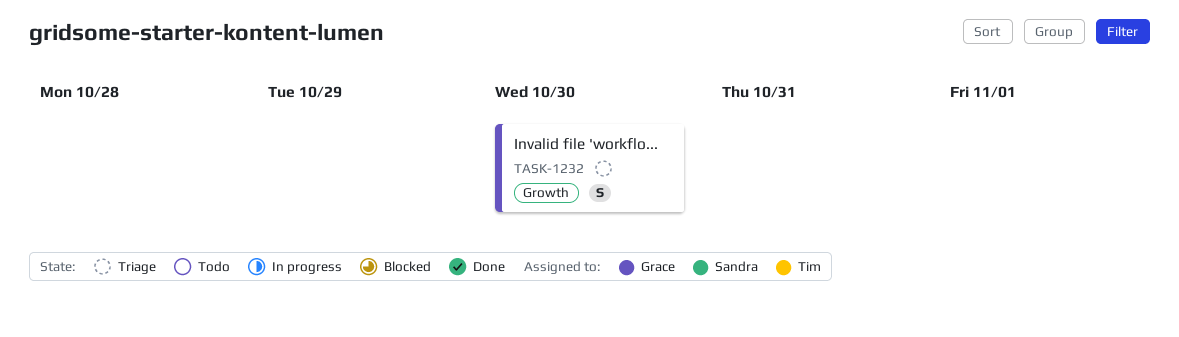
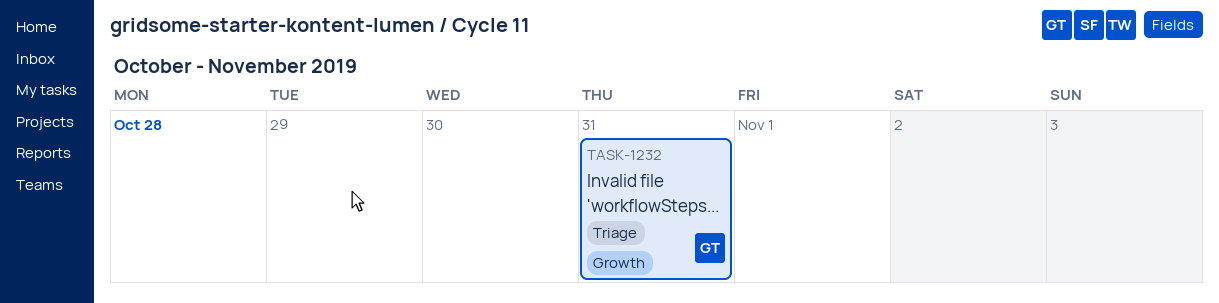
TASK-1232, due: Oct 30 -> Oct 31

